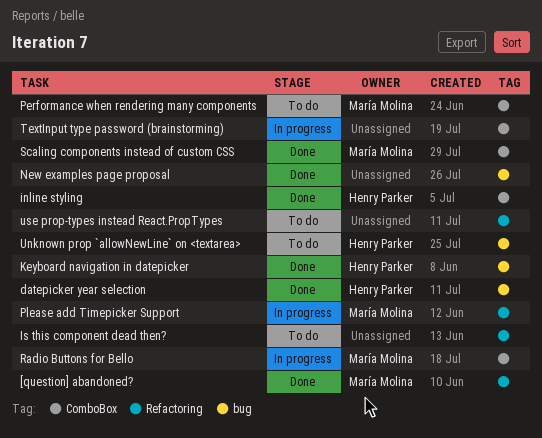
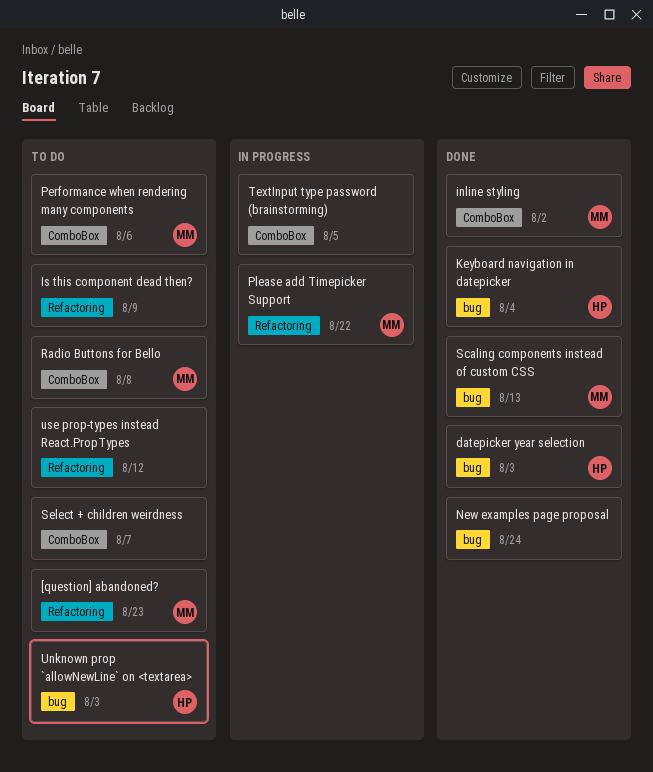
[question] abandoned?, status: Done -> To do
inline styling, owner: Henry Parker -> María Molina
Radio Buttons for Bello, status: In progress -> To do
Scaling components instead of custom CSS, label: ComboBox -> bug
Select + children weirdness: none -> present

